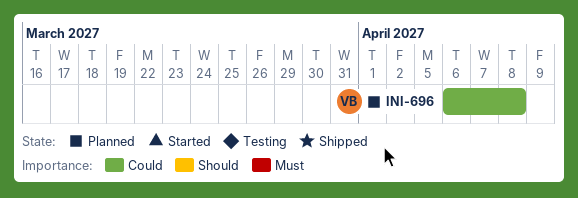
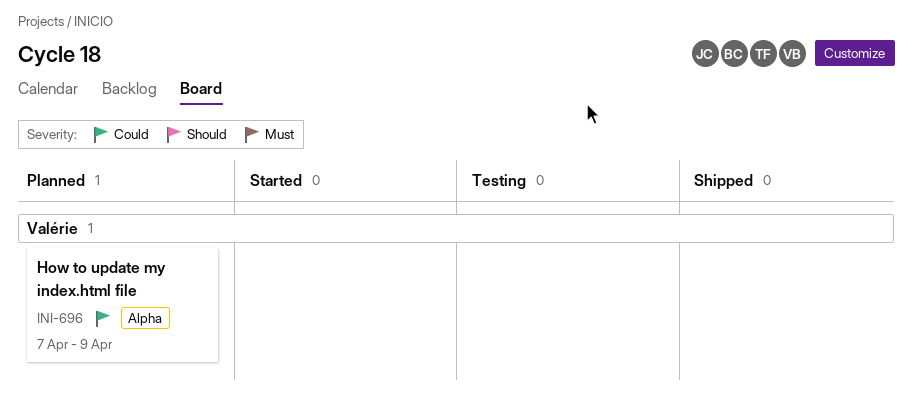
INI-696, start: Apr 6 -> Apr 7
INI-696, due: Apr 8 -> Apr 9

